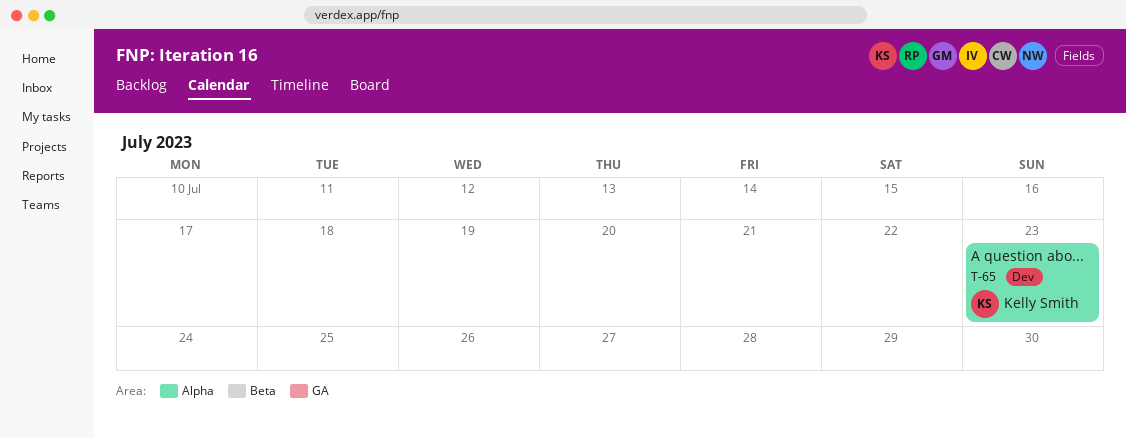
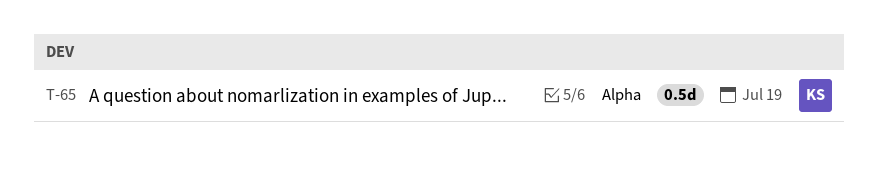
T-65, due: Jul 23 -> Jul 19

